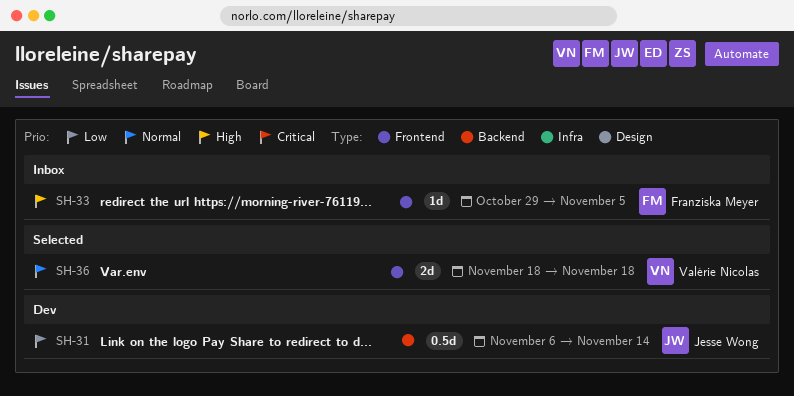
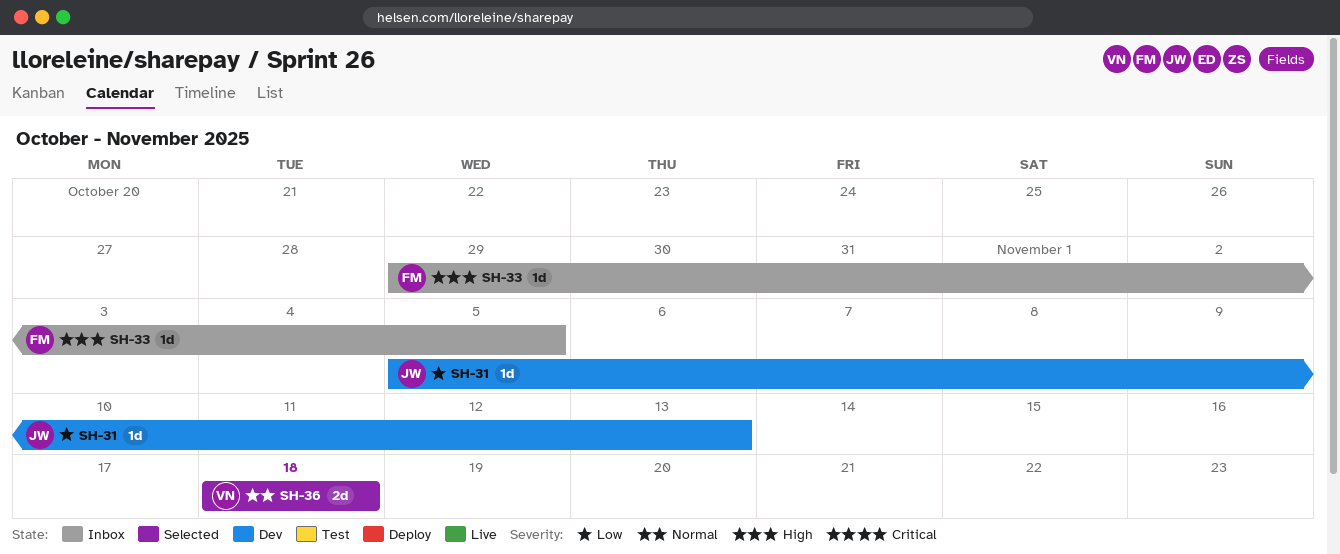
SH-31, estimate: 0.5d -> 1d
SH-31, start: Nov 6 -> Nov 5
SH-31, due: Nov 14 -> Nov 13

